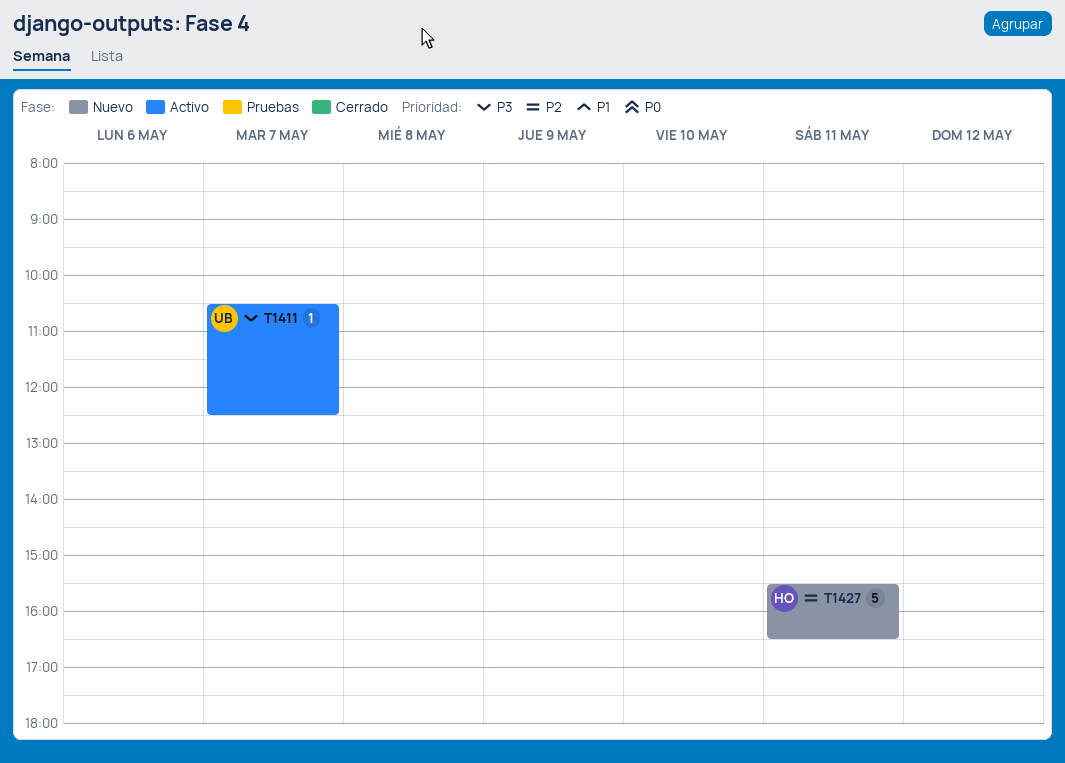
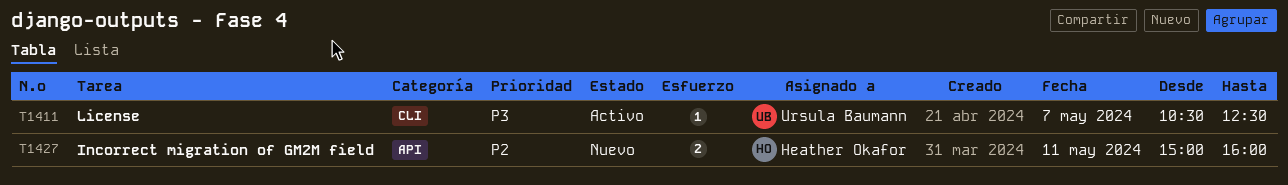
T1427, estimate: 5 -> 2
T1427, begins: 15:30 -> 15:00
T1427, ends: 16:30 -> 16:00

